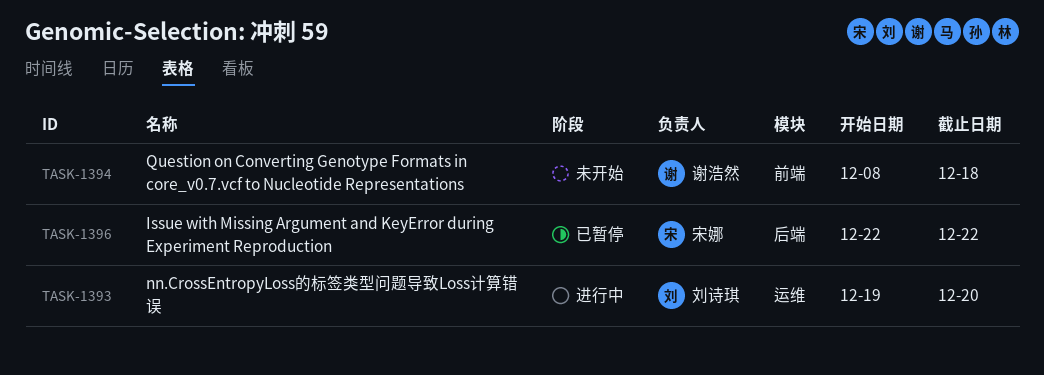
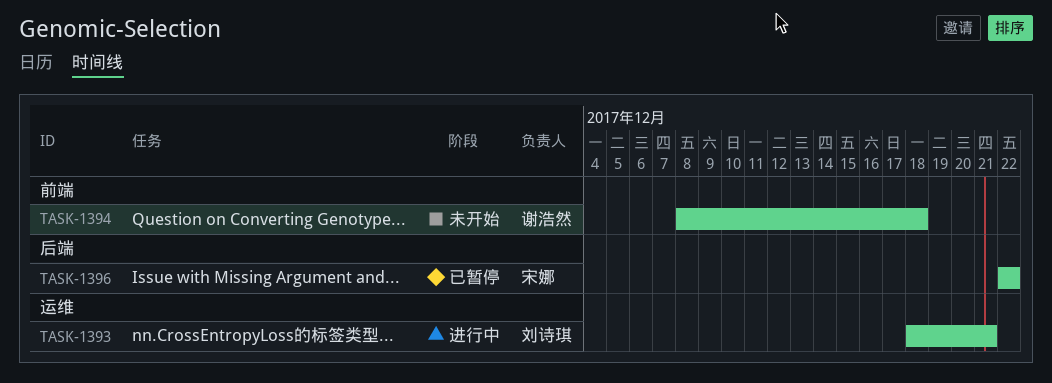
TASK-1393, start: Dec 19 -> Dec 18
TASK-1393, due: Dec 20 -> Dec 21

